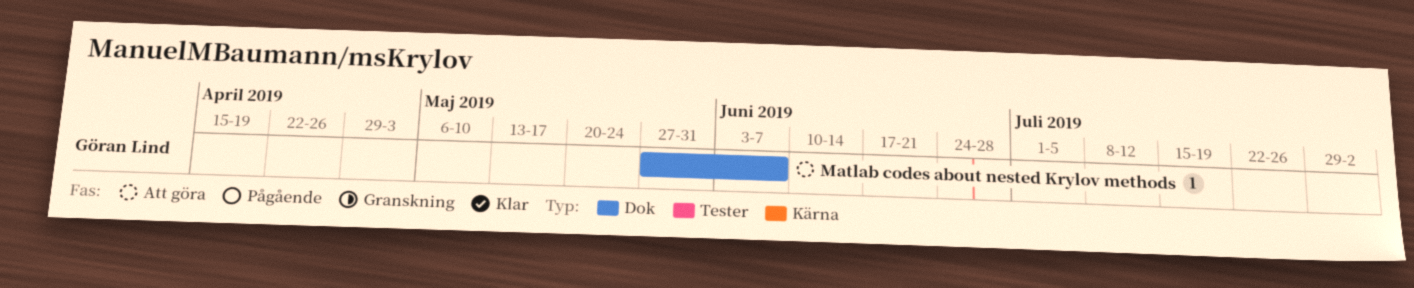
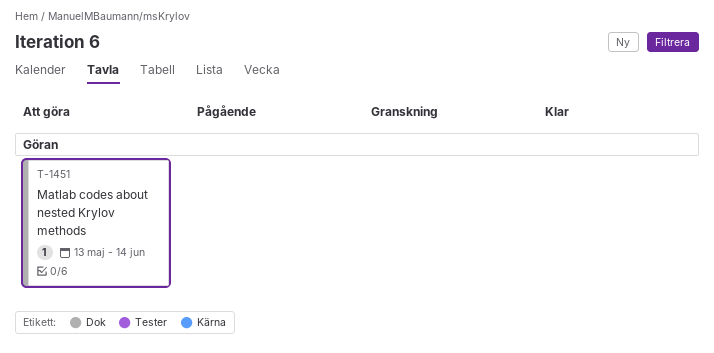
Matlab codes about nested Krylov methods, start: May 27 -> May 13
Matlab codes about nested Krylov methods, due: Jun 7 -> Jun 14

